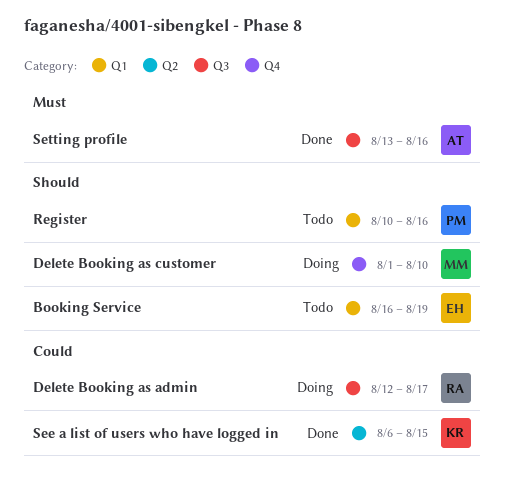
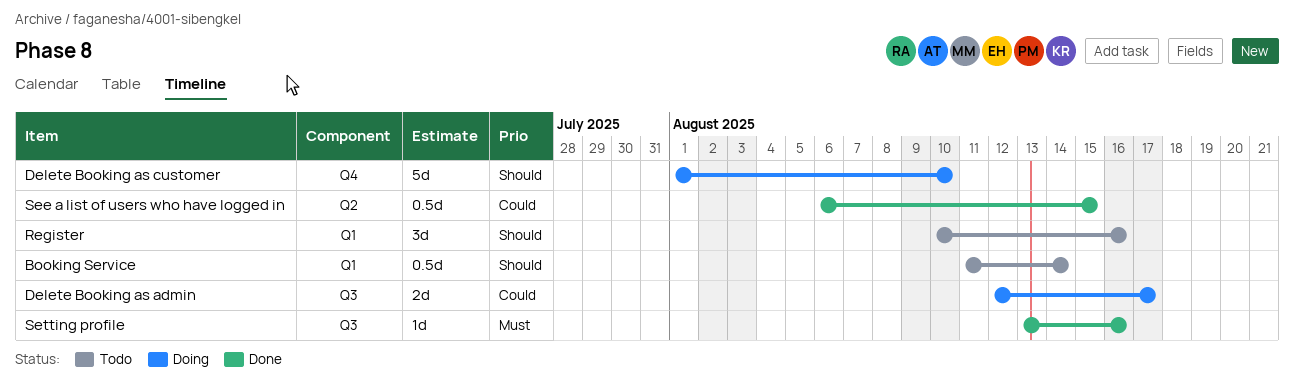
Booking Service, start: Aug 16 -> Aug 11
Booking Service, due: Aug 19 -> Aug 14

